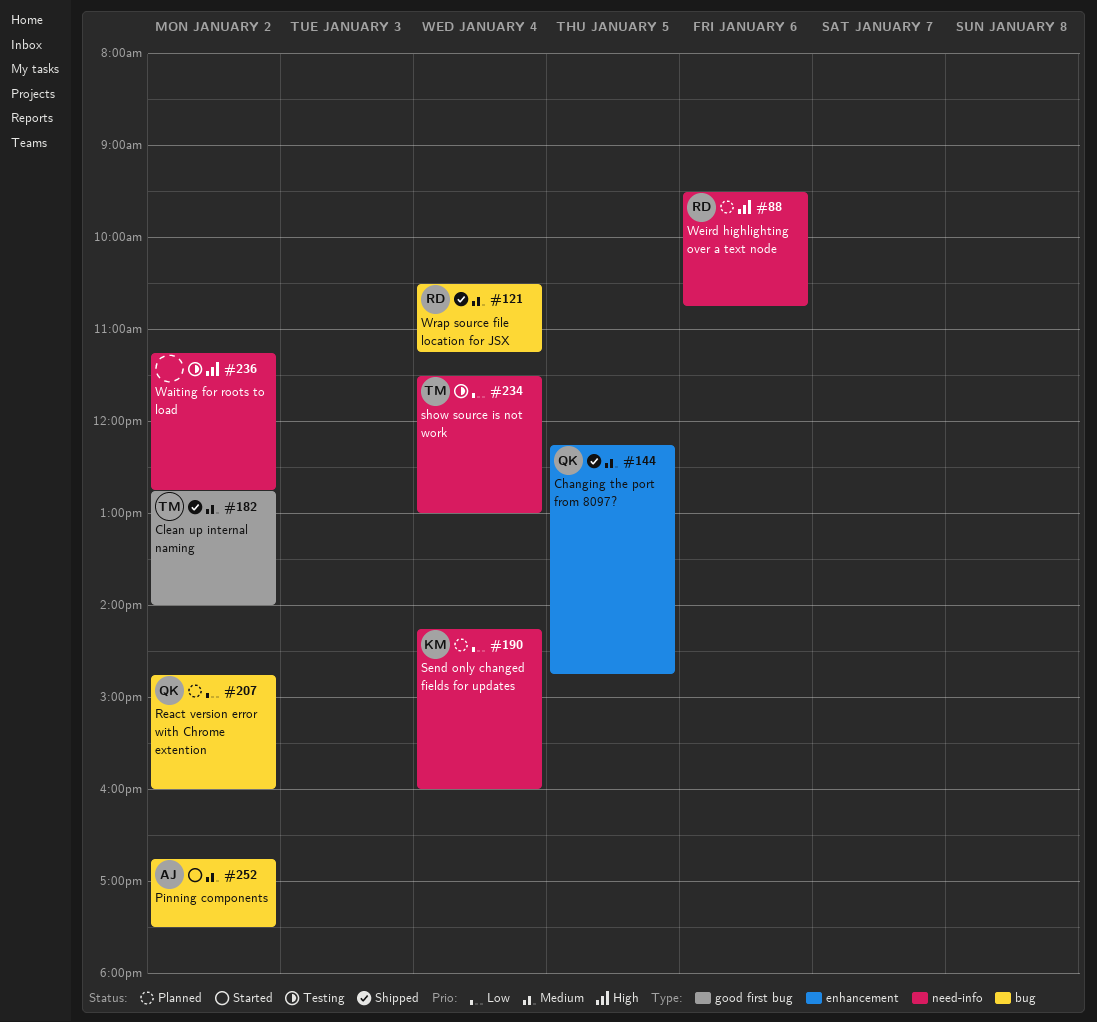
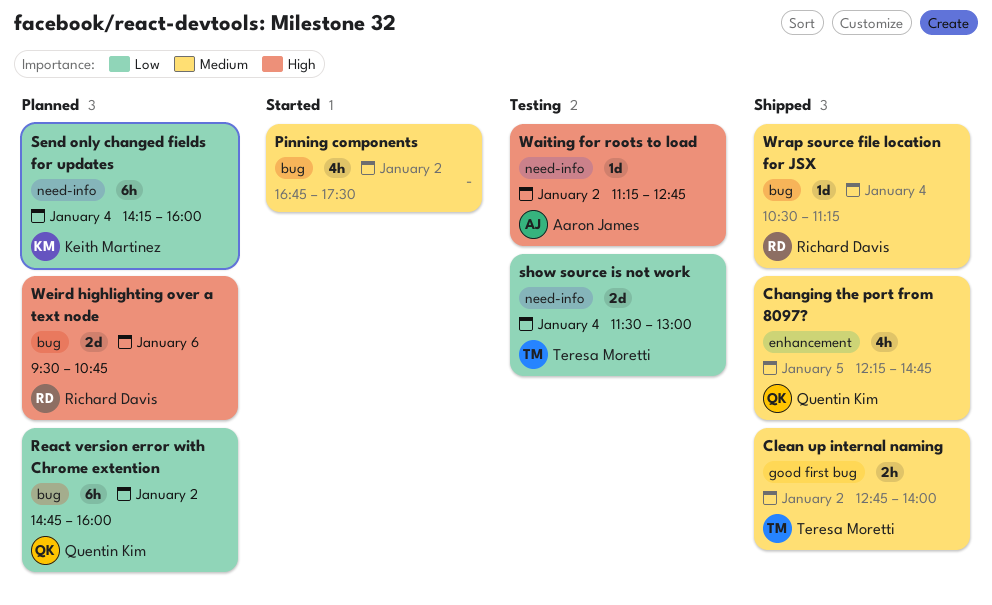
Pinning components, owner: Aaron James -> none
Waiting for roots to load, owner: none -> Aaron James
Weird highlighting over a text node, label: need-info -> bug

